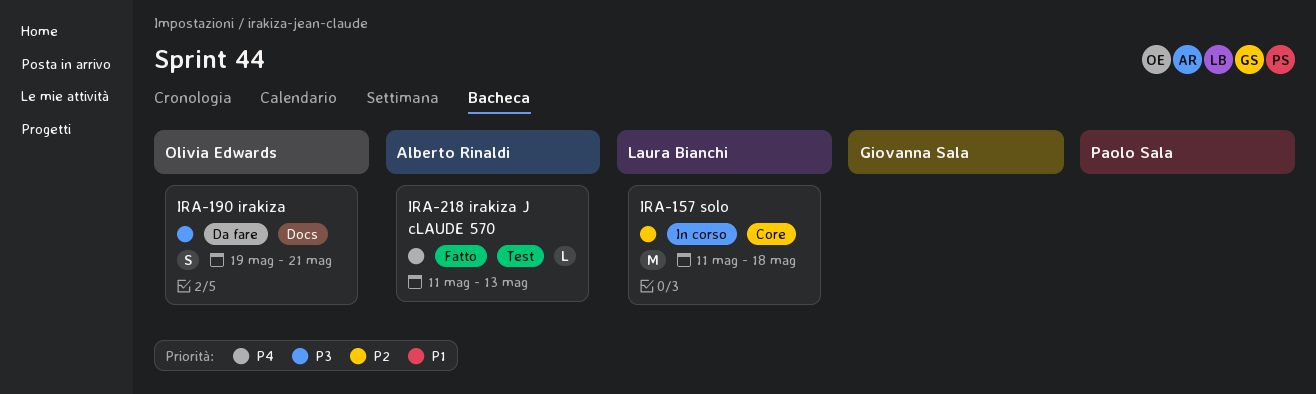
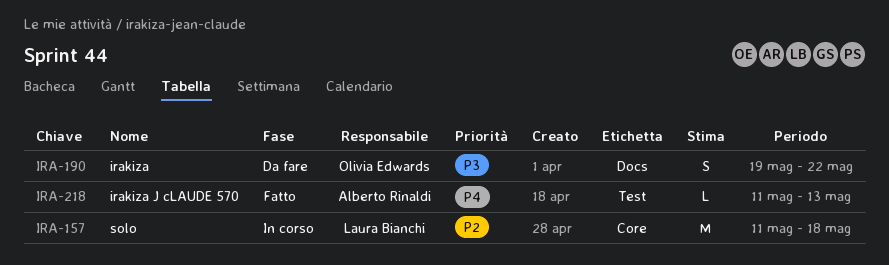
IRA-190, due: May 21 -> May 22

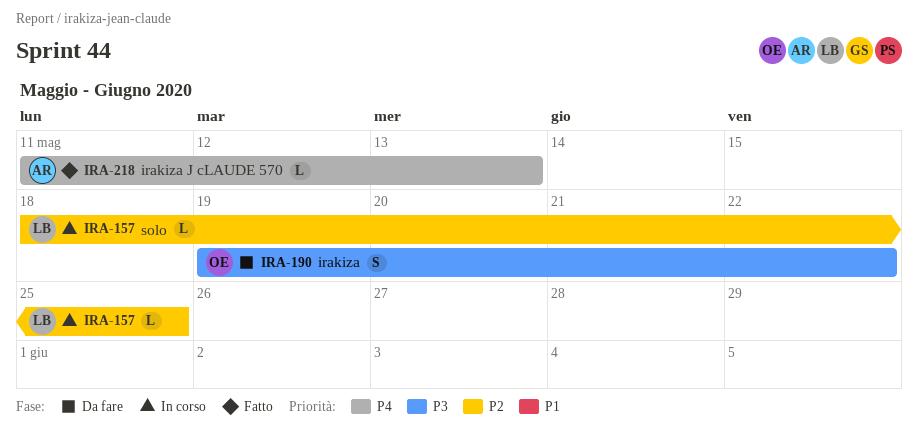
IRA-157, estimate: M -> L
IRA-157, start: May 11 -> May 18
IRA-157, due: May 18 -> May 25

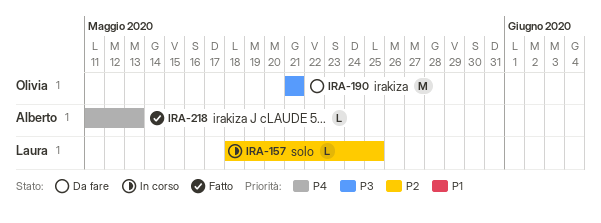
IRA-190, estimate: S -> M
IRA-190, start: May 19 -> May 21
IRA-190, due: May 22 -> May 21

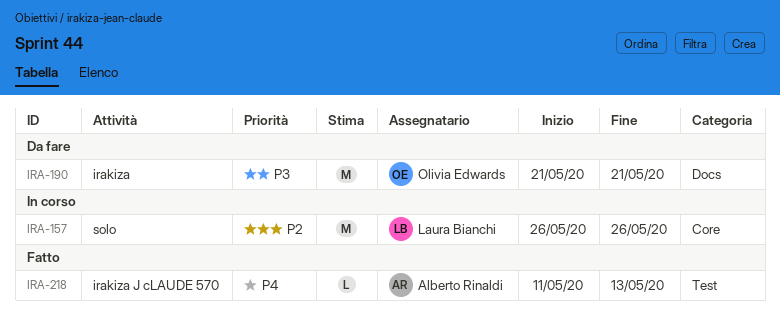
IRA-157, estimate: L -> M
IRA-157, start: May 18 -> May 26
IRA-157, due: May 25 -> May 26

